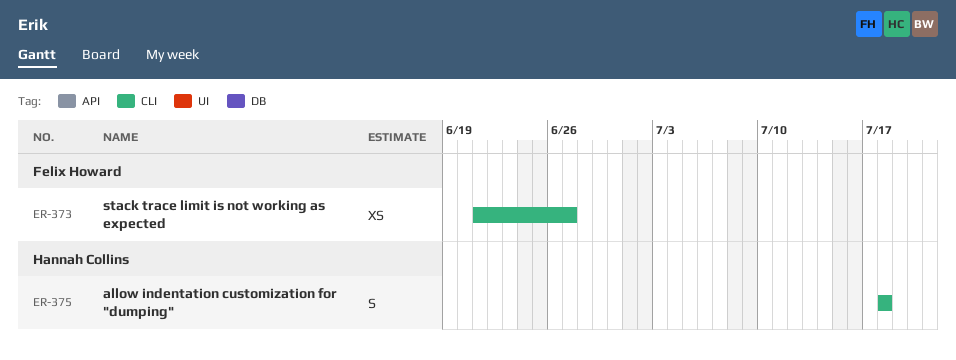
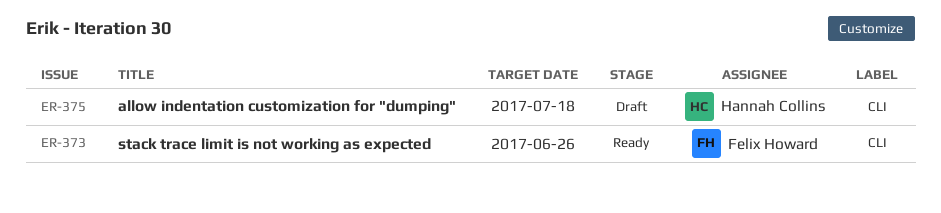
ER-373, due: Jun 27 -> Jun 26

